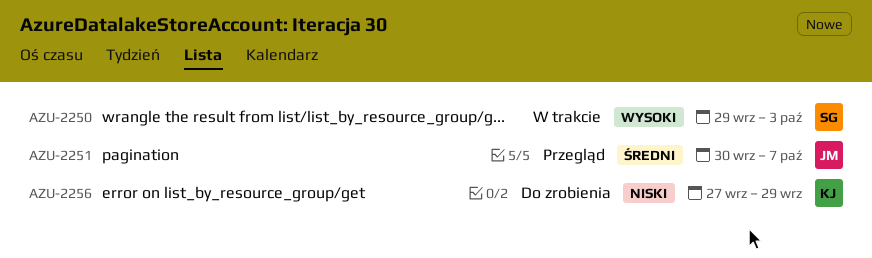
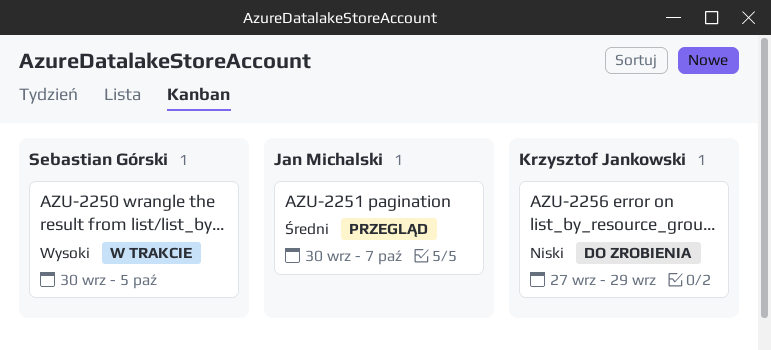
AZU-2250, start: Sep 29 -> Sep 30
AZU-2250, due: Oct 3 -> Oct 5

